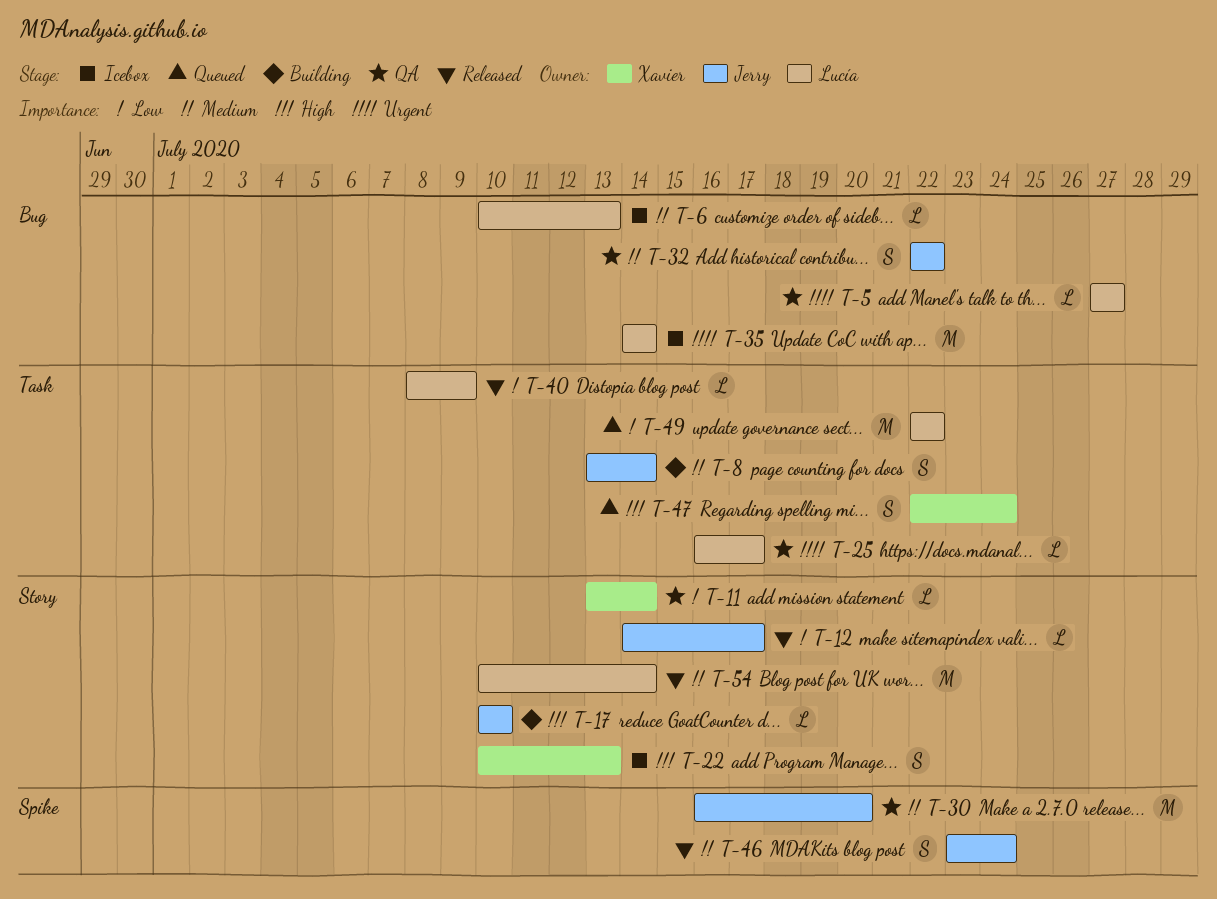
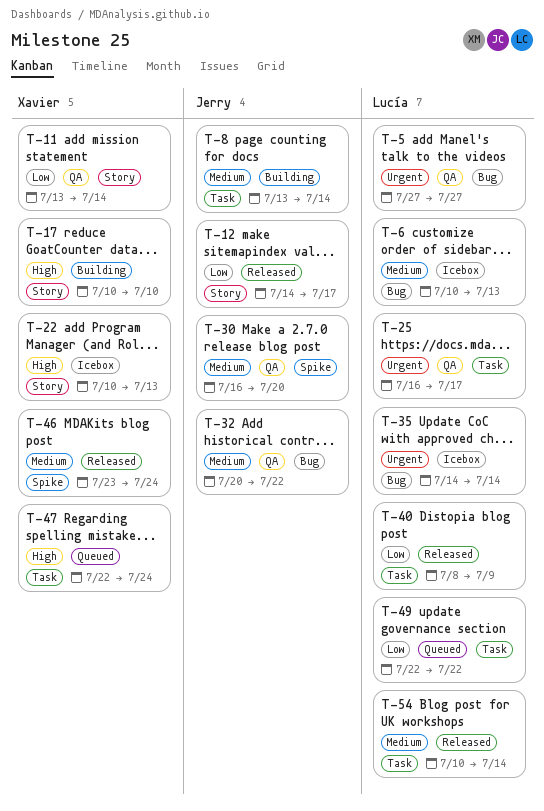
T-17, owner: Jerry -> Xavier
T-32, start: Jul 22 -> Jul 20
T-46, owner: Jerry -> Xavier
T-54, label: Story -> Task

